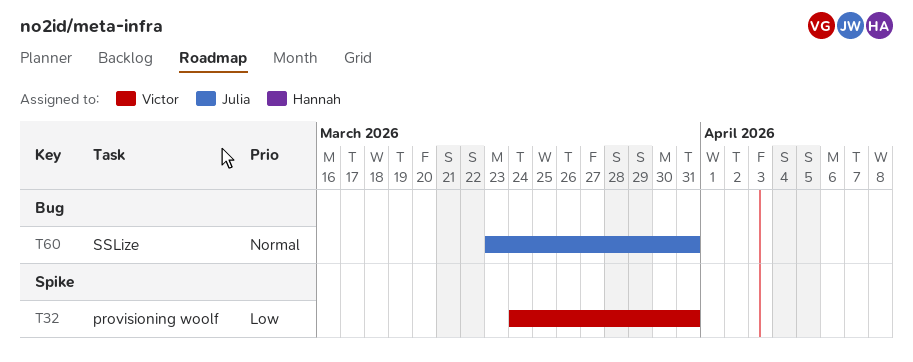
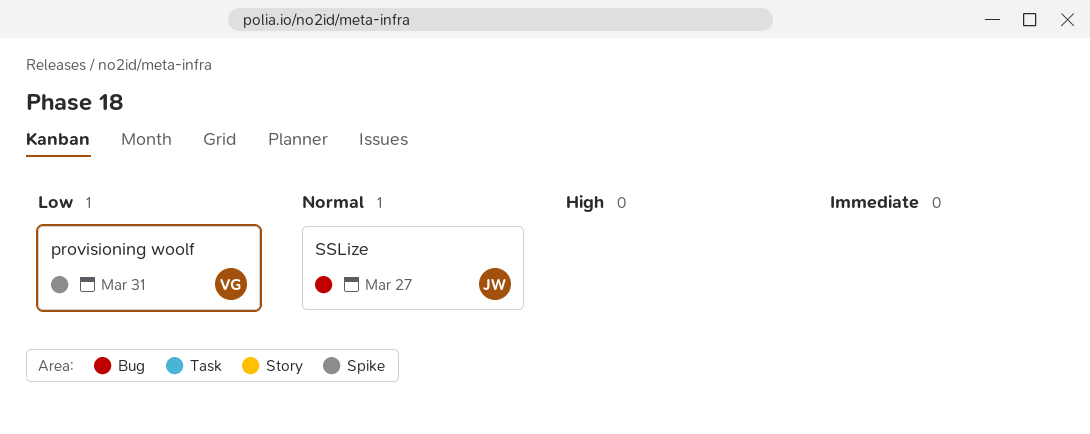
SSLize, due: Mar 31 -> Mar 27

